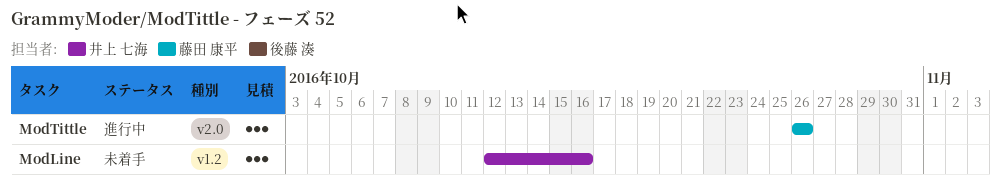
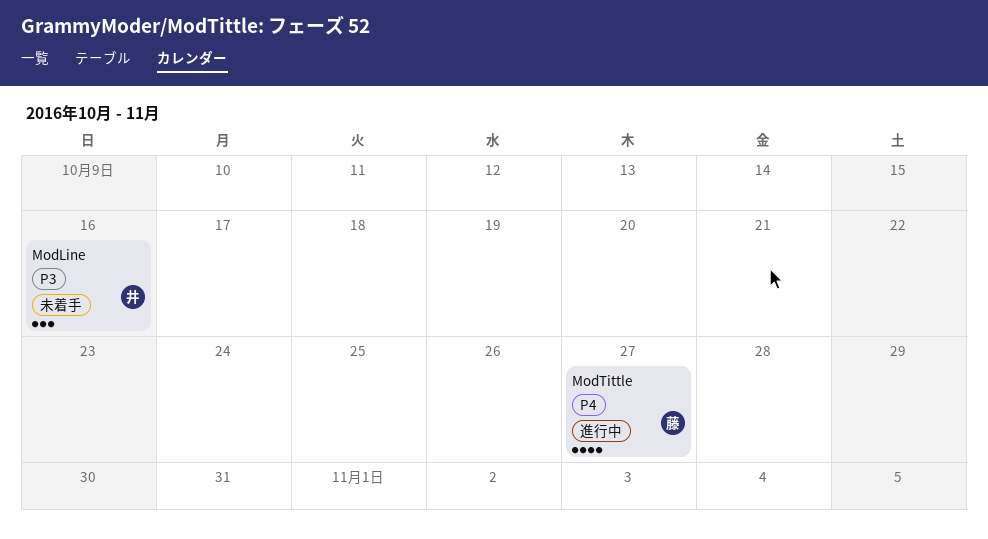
ModTittle, estimate: 3 -> 4
ModTittle, due: Oct 26 -> Oct 27

